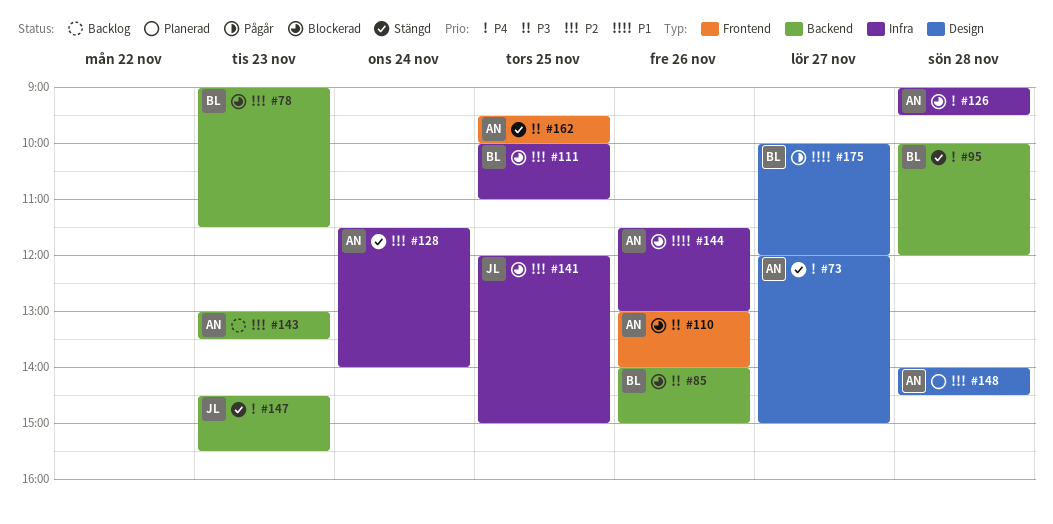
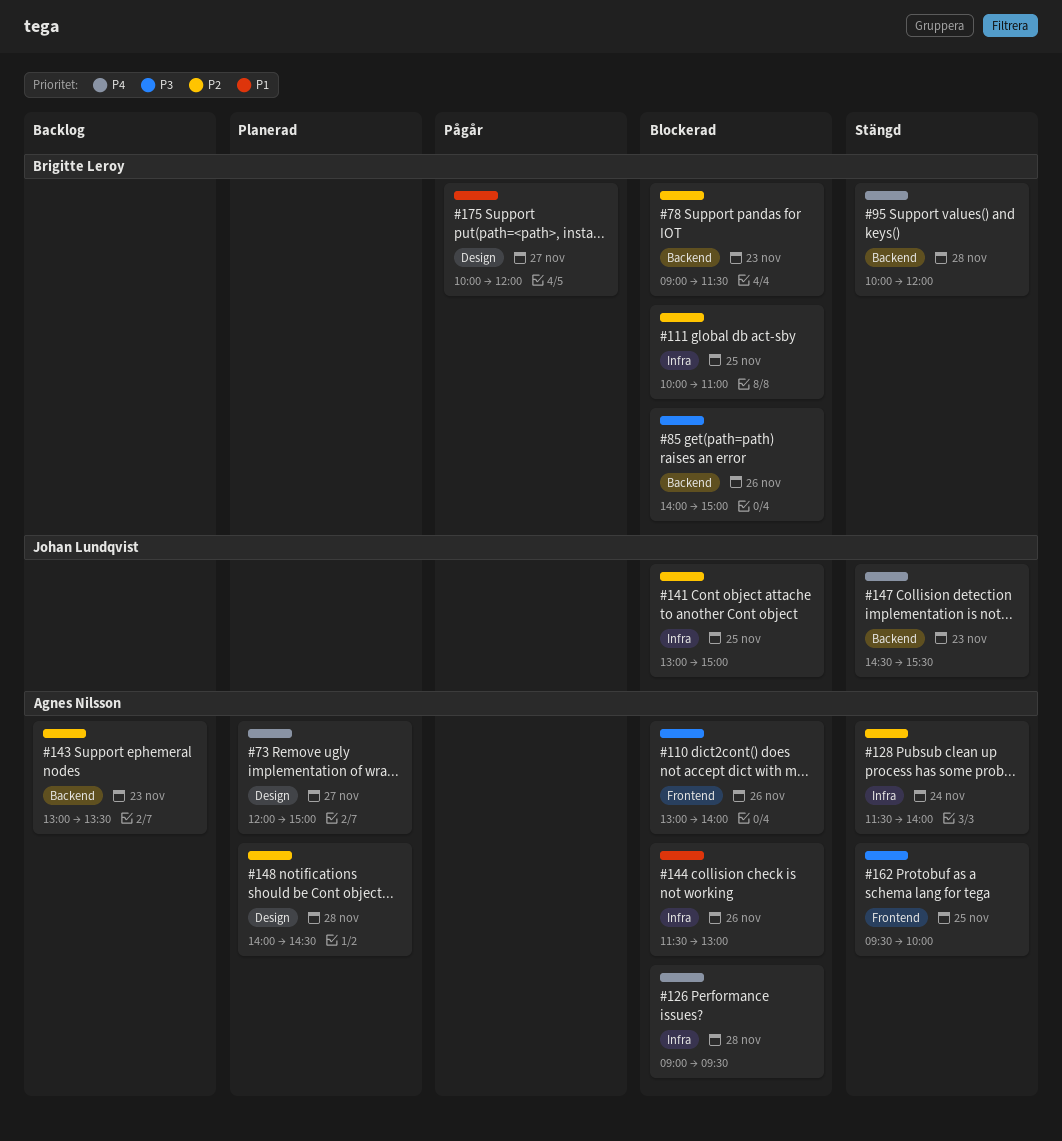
#73, status: Stängd -> Planerad
#141, begins: 12:00 -> 13:00

